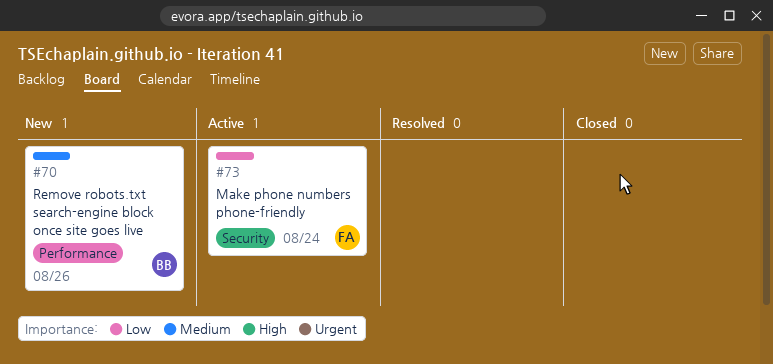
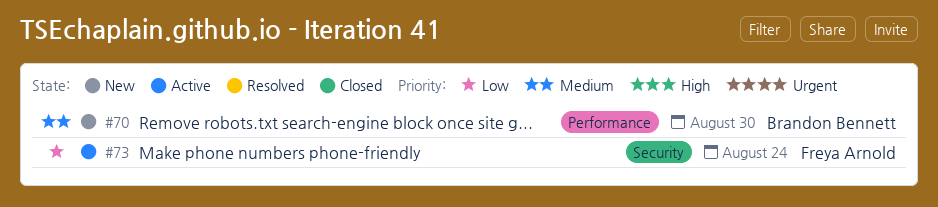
#70, due: Aug 26 -> Aug 30

